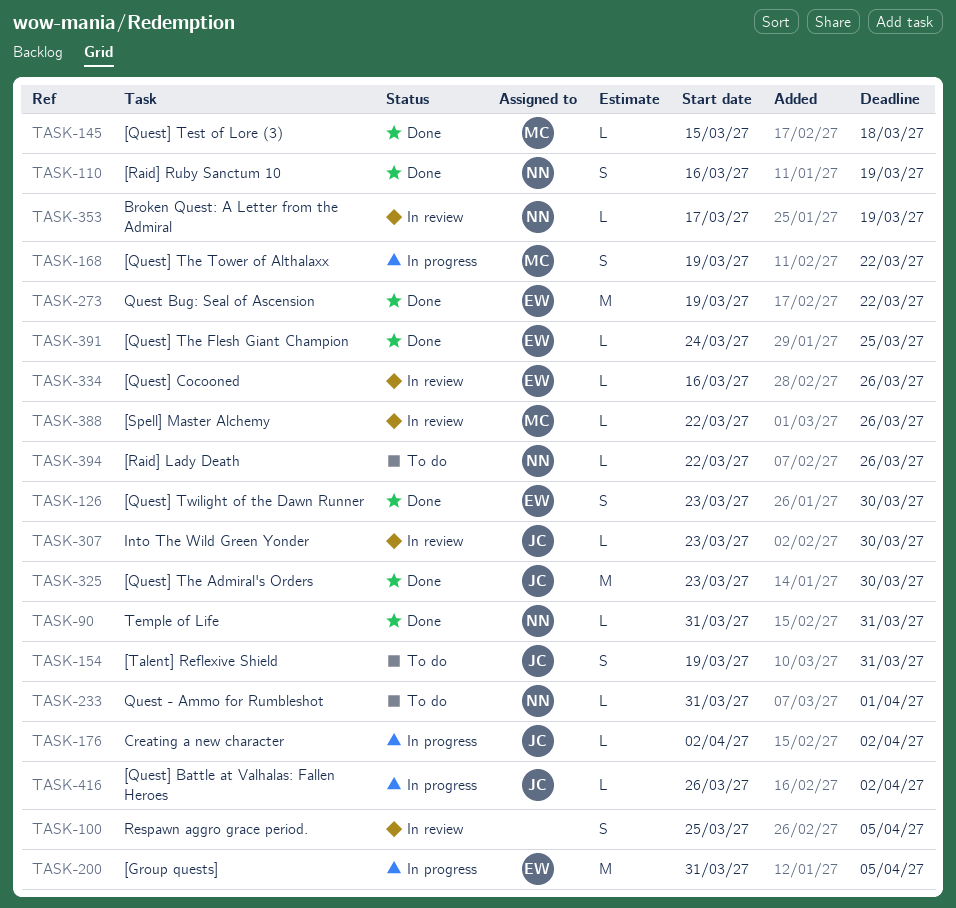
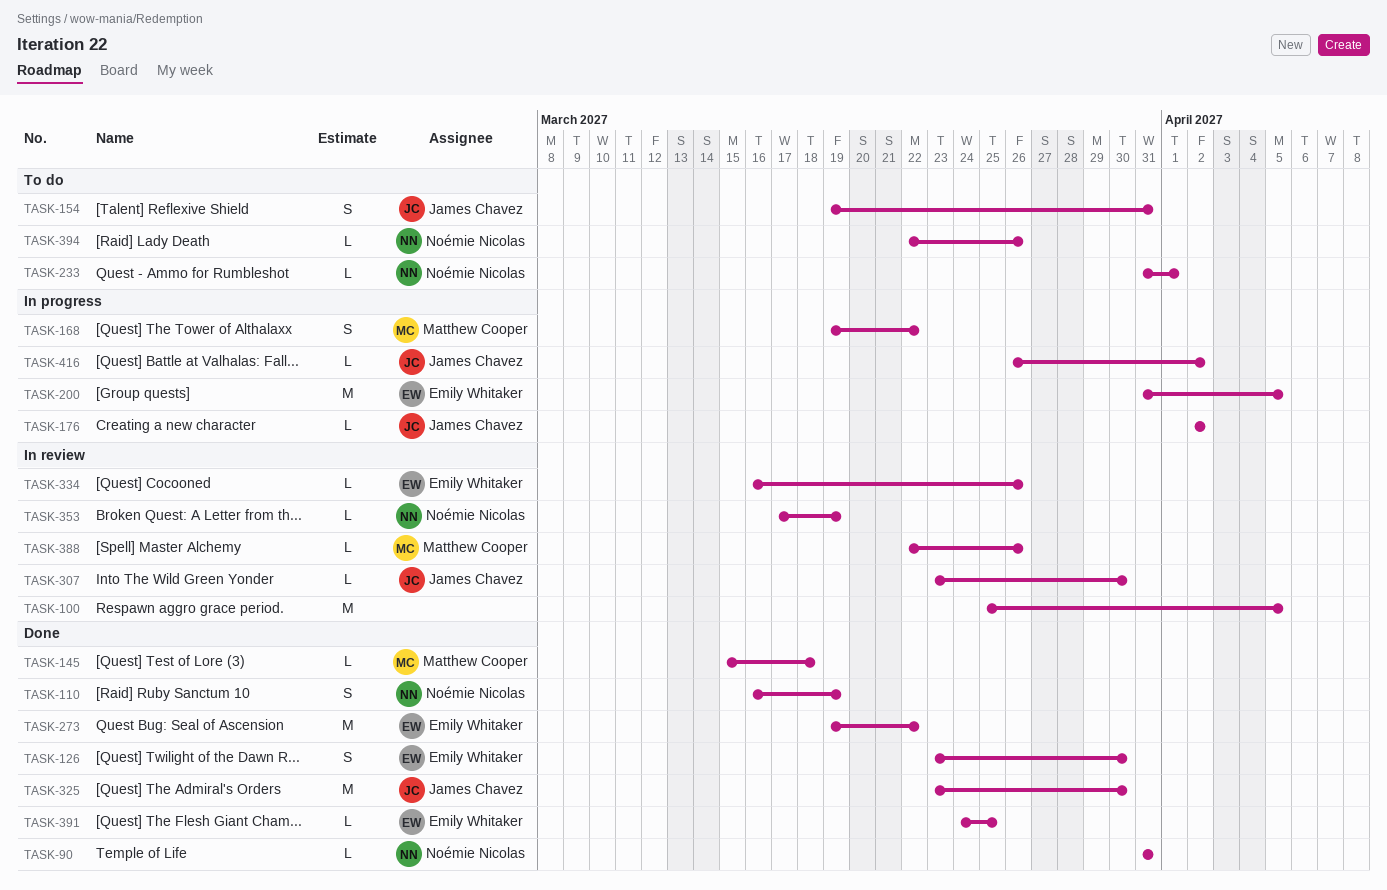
TASK-100, estimate: S -> M

